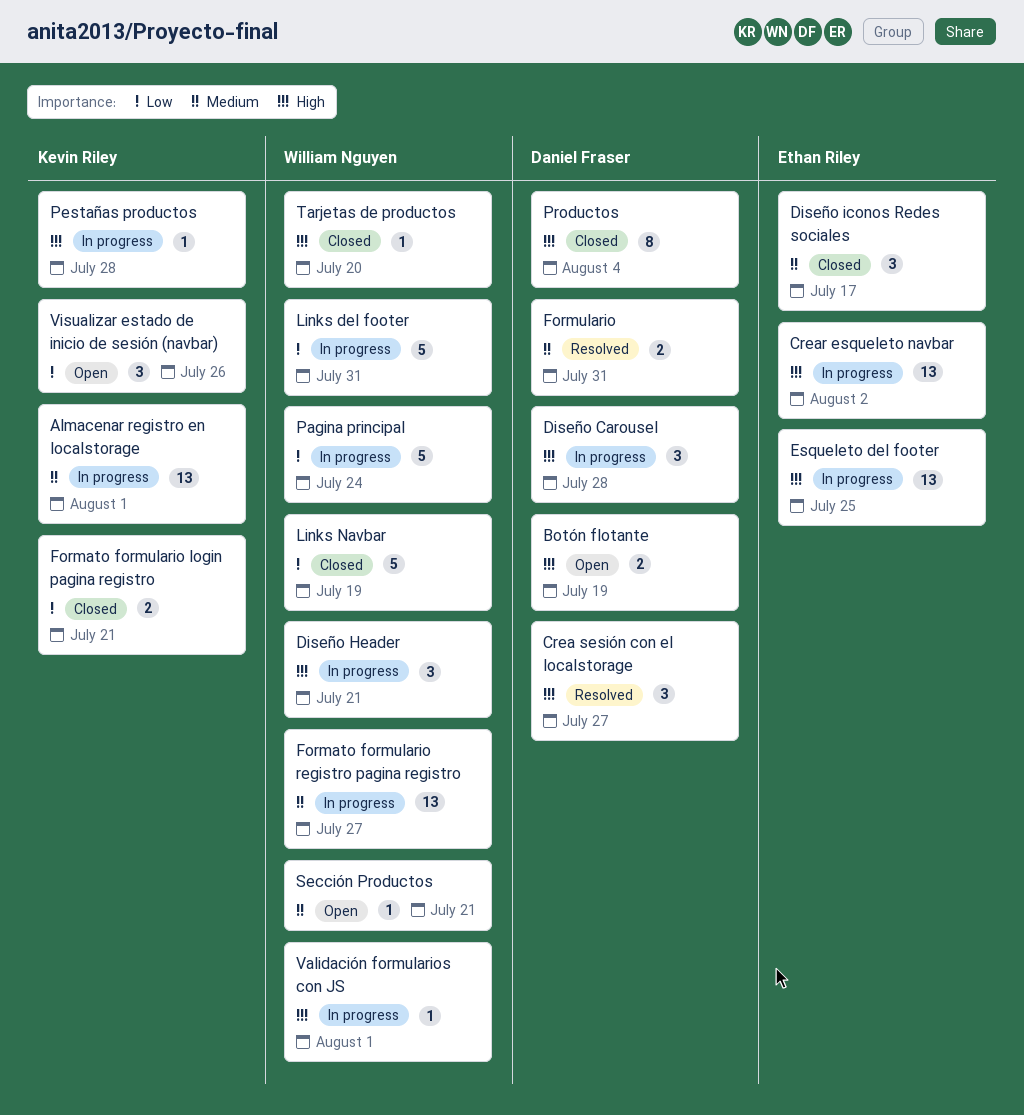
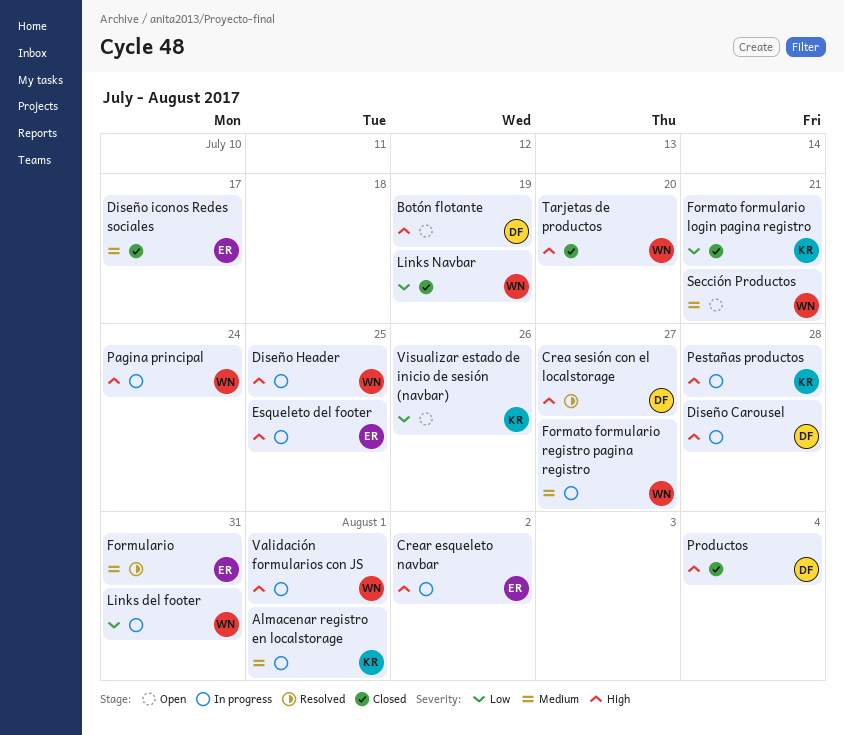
Diseño Header, due: Jul 21 -> Jul 25
Formulario, owner: Daniel Fraser -> Ethan Riley
Pagina principal, priority: Low -> High

